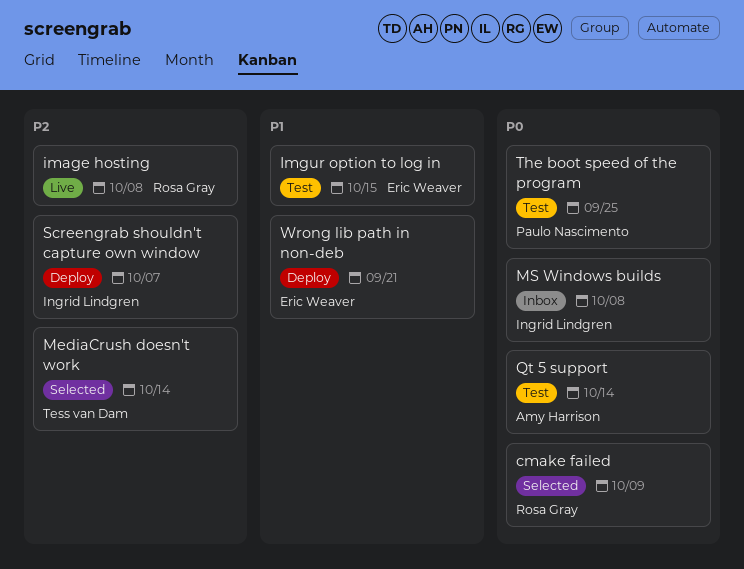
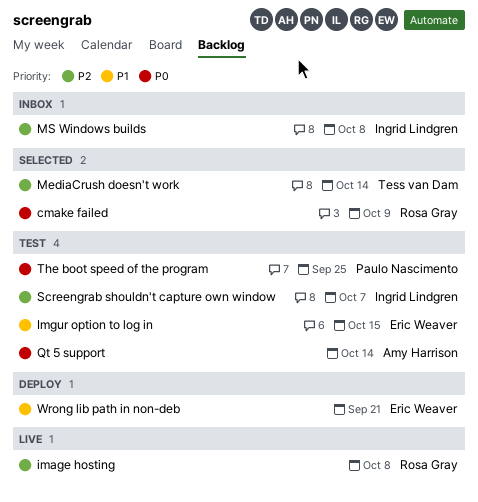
MS Windows builds, priority: P0 -> P2
Screengrab shouldn't capture own window, status: Deploy -> Test

